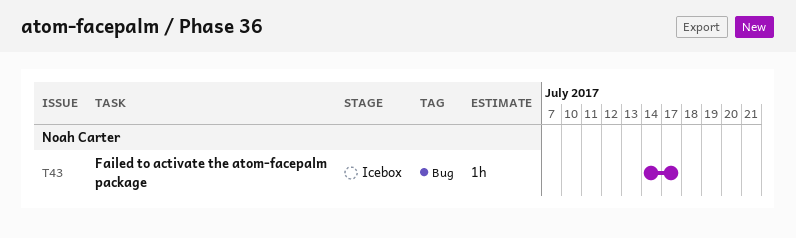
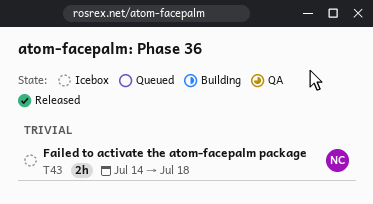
T43, estimate: 1h -> 2h
T43, due: Jul 17 -> Jul 18

